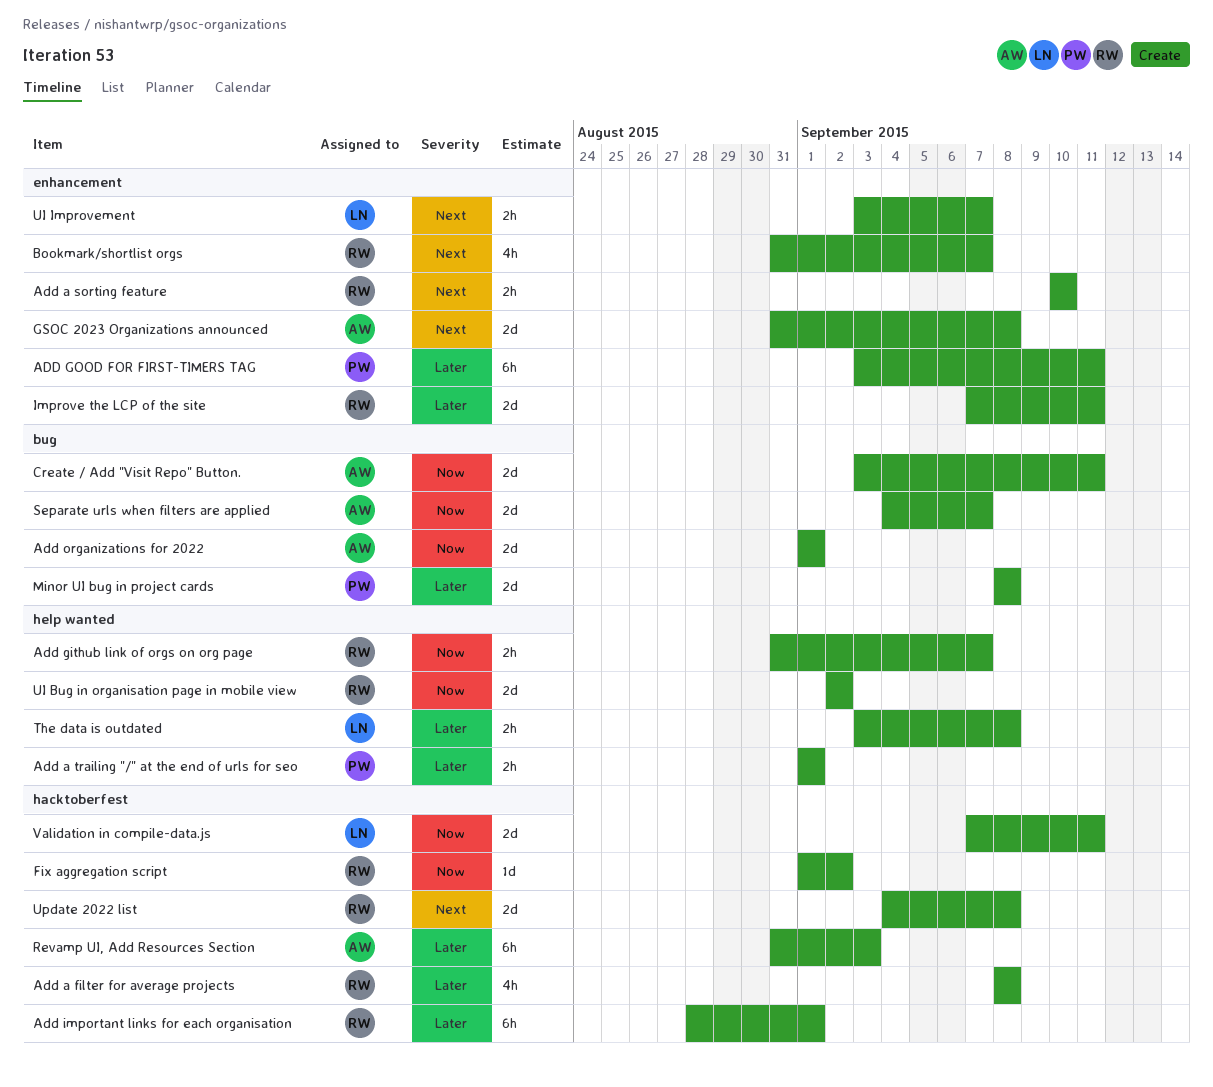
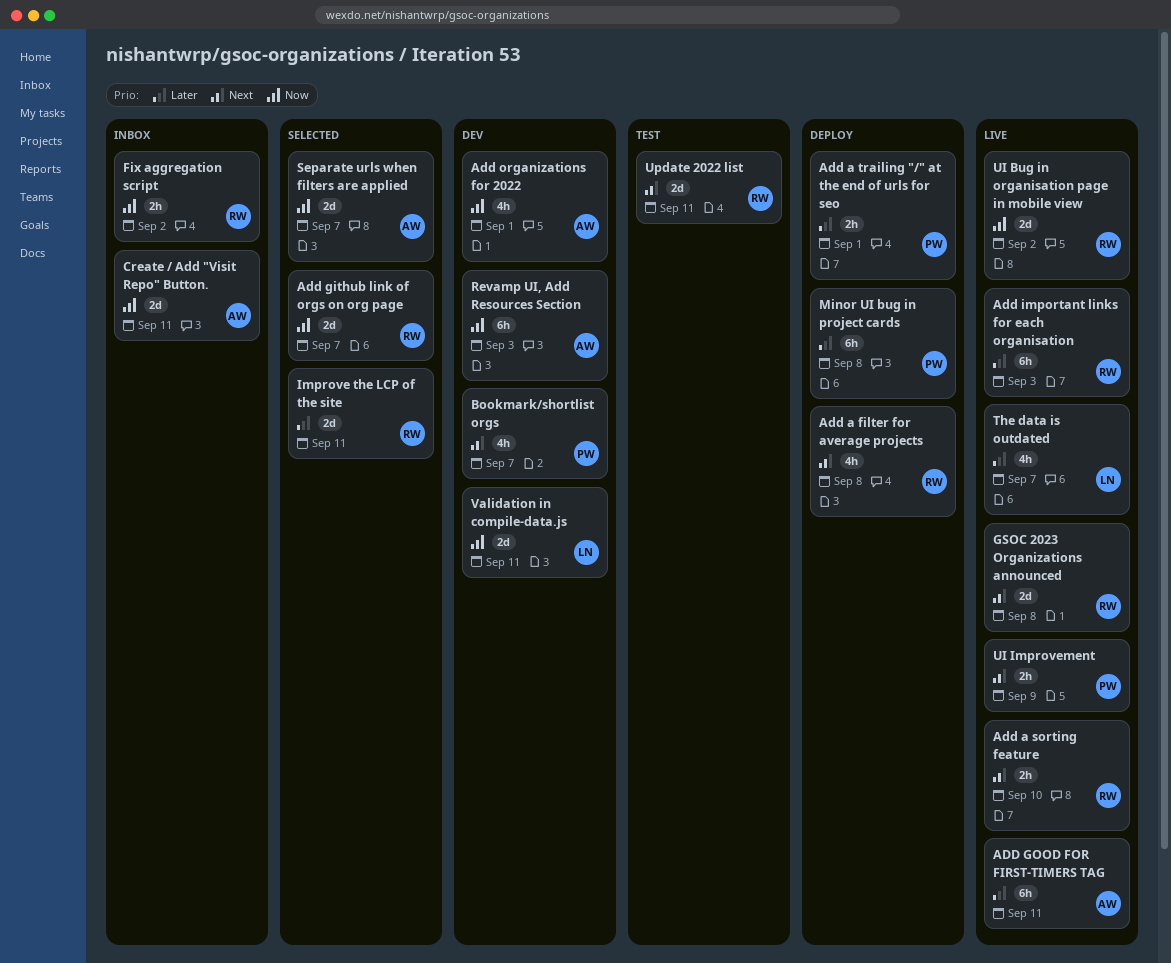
Add a filter for average projects, priority: Later -> Next
Add github link of orgs on org page, estimate: 2h -> 2d
ADD GOOD FOR FIRST-TIMERS TAG, owner: PW -> AW
Add important links for each organisation, due: Sep 1 -> Sep 3
Add organizations for 2022, estimate: 2d -> 4h
Bookmark/shortlist orgs, owner: RW -> PW
Fix aggregation script, estimate: 1d -> 2h
GSOC 2023 Organizations announced, owner: AW -> RW
Minor UI bug in project cards, estimate: 2d -> 6h
Revamp UI, Add Resources Section, priority: Later -> Now
The data is outdated, estimate: 2h -> 4h
The data is outdated, due: Sep 8 -> Sep 7
UI Improvement, owner: LN -> PW
UI Improvement, due: Sep 7 -> Sep 9
Update 2022 list, due: Sep 8 -> Sep 11

